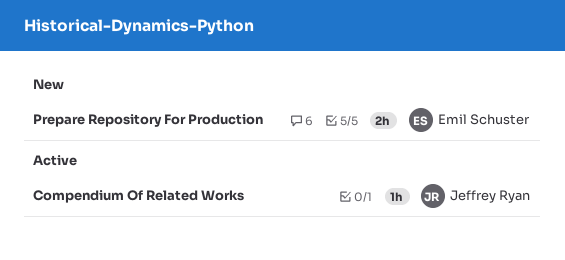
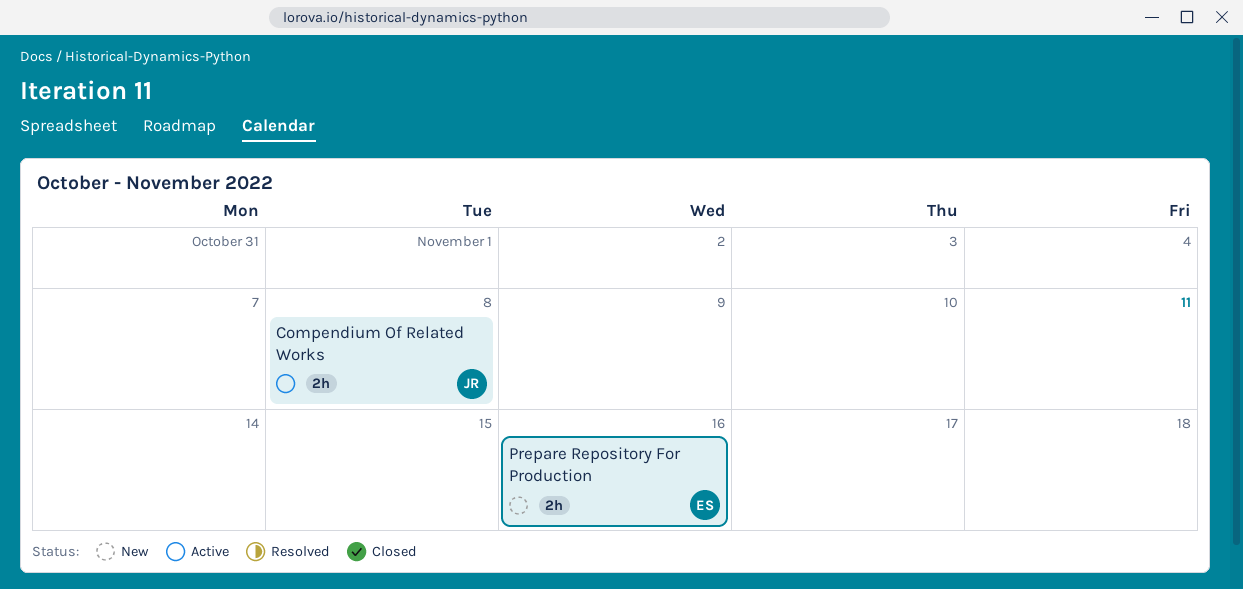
Compendium Of Related Works, estimate: 1h -> 2h

